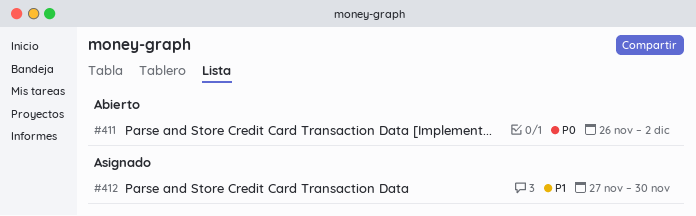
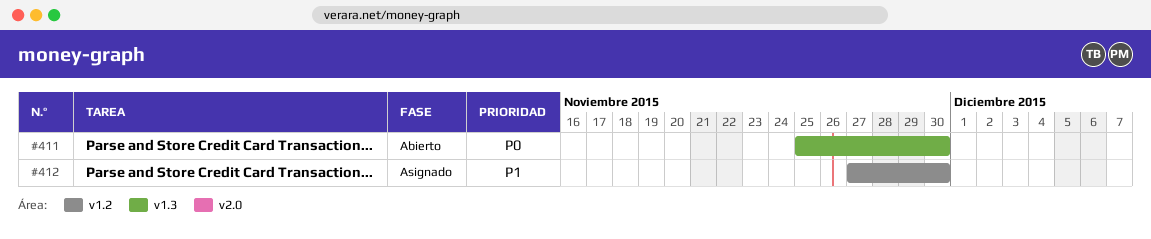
#411, start: Nov 26 -> Nov 25
#411, due: Dec 2 -> Nov 30

